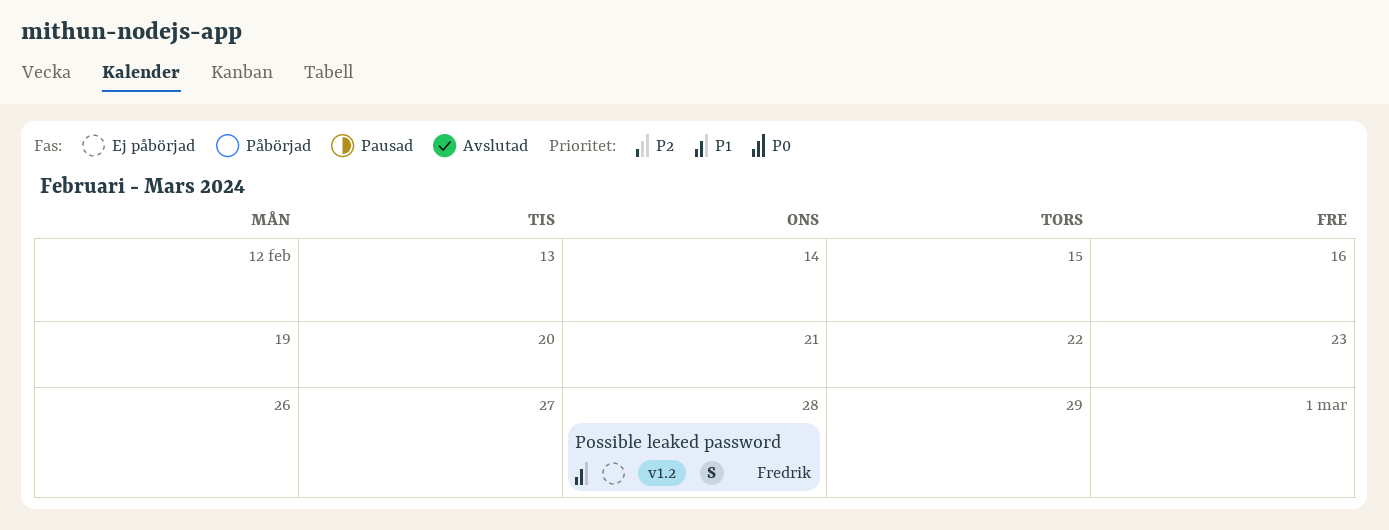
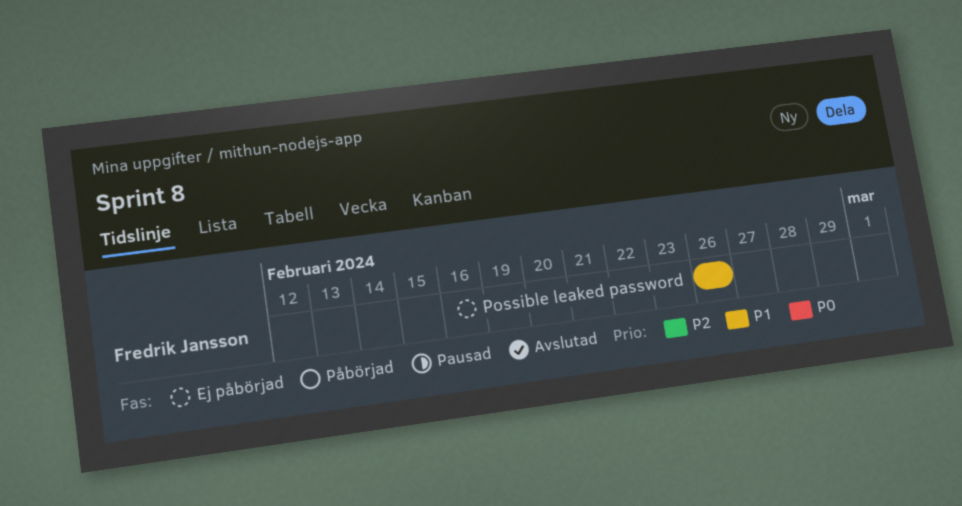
Possible leaked password, due: Feb 28 -> Feb 26

